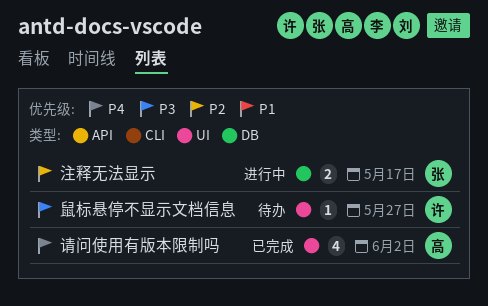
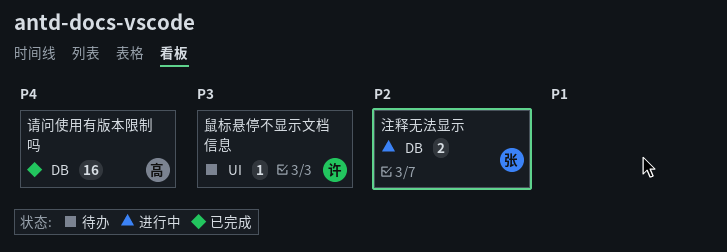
请问使用有版本限制吗, label: UI -> DB
请问使用有版本限制吗, estimate: 4 -> 16

